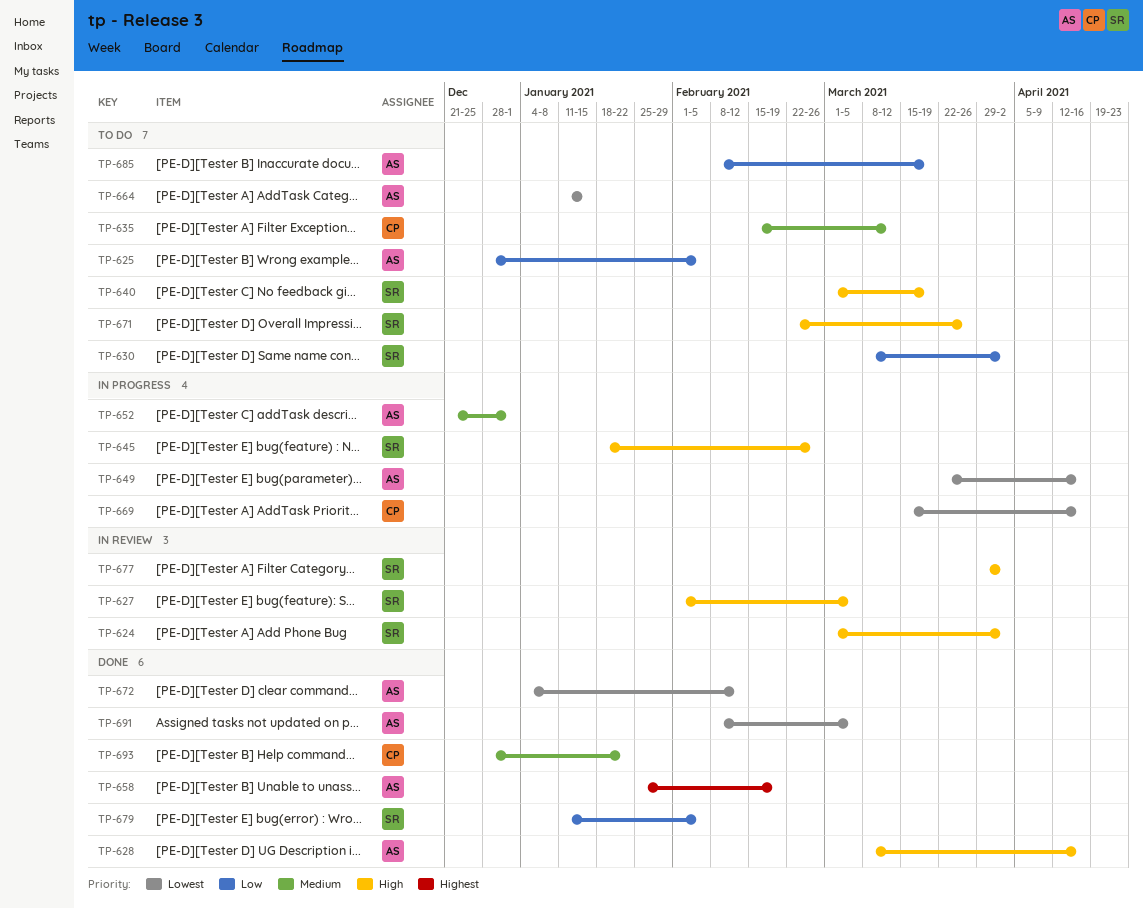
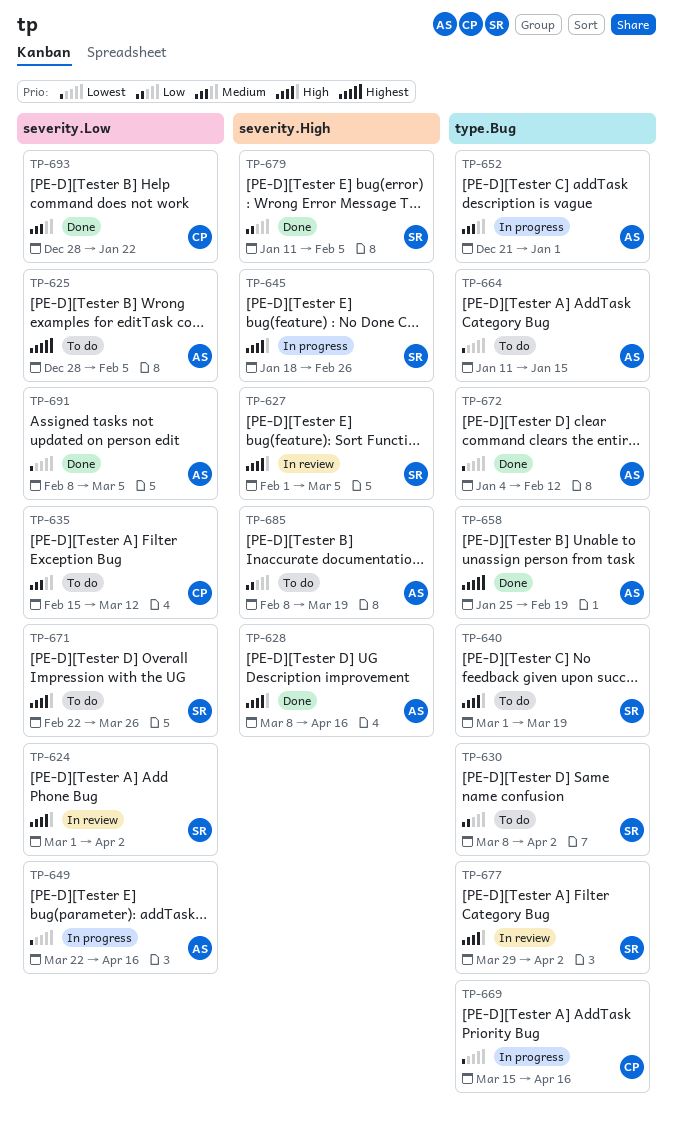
TP-625, priority: Low -> Highest

